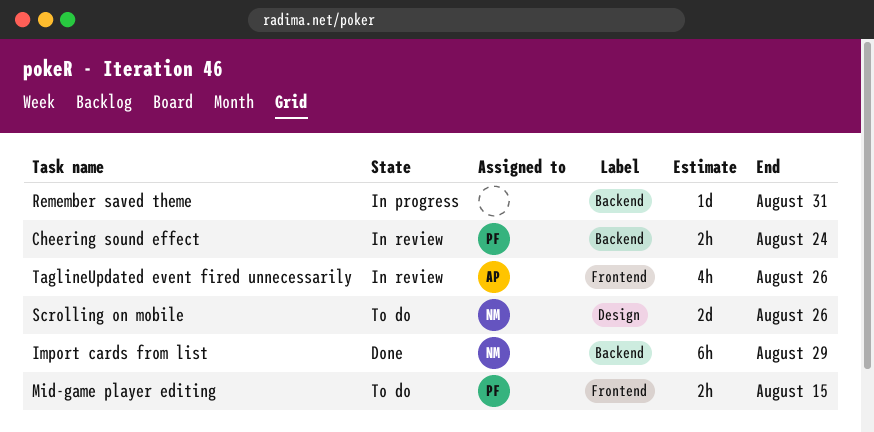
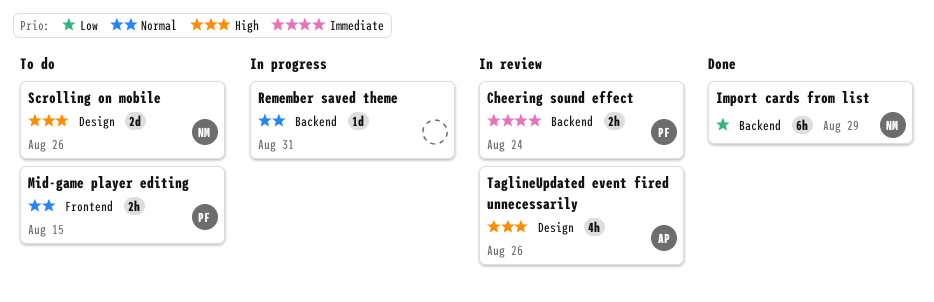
TaglineUpdated event fired unnecessarily, label: Frontend -> Design

